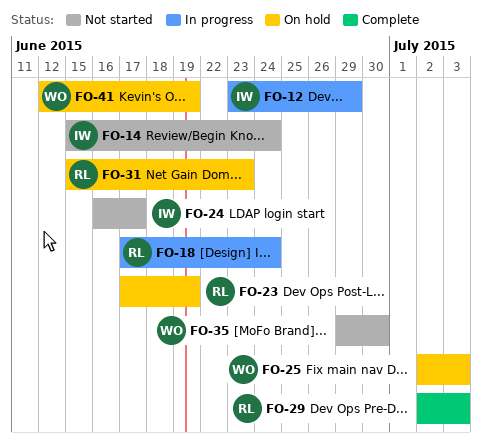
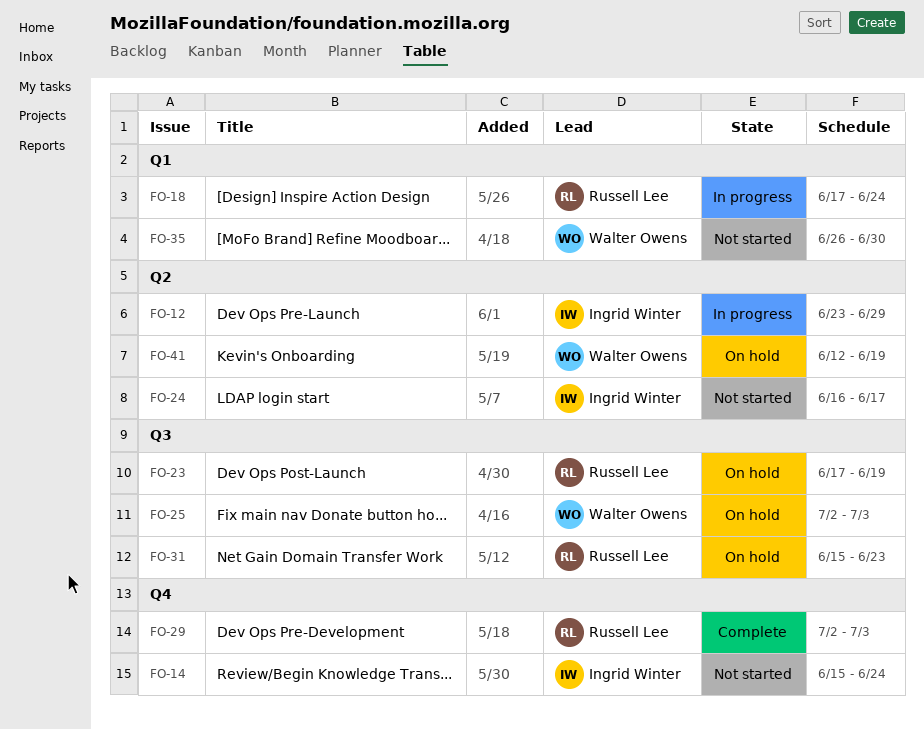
FO-35, start: Jun 29 -> Jun 26

